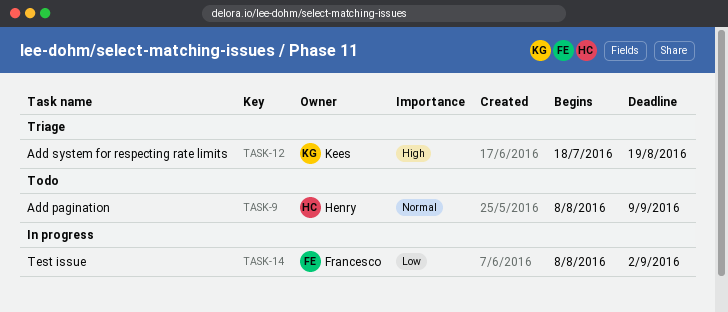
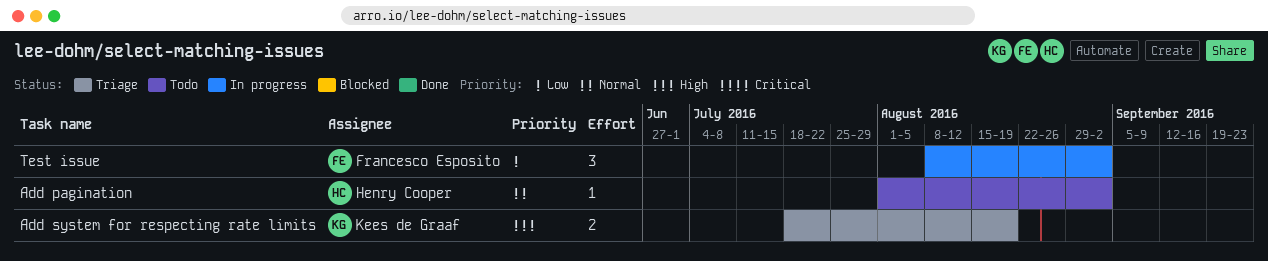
Add pagination, start: Aug 8 -> Aug 1
Add pagination, due: Sep 9 -> Sep 2

